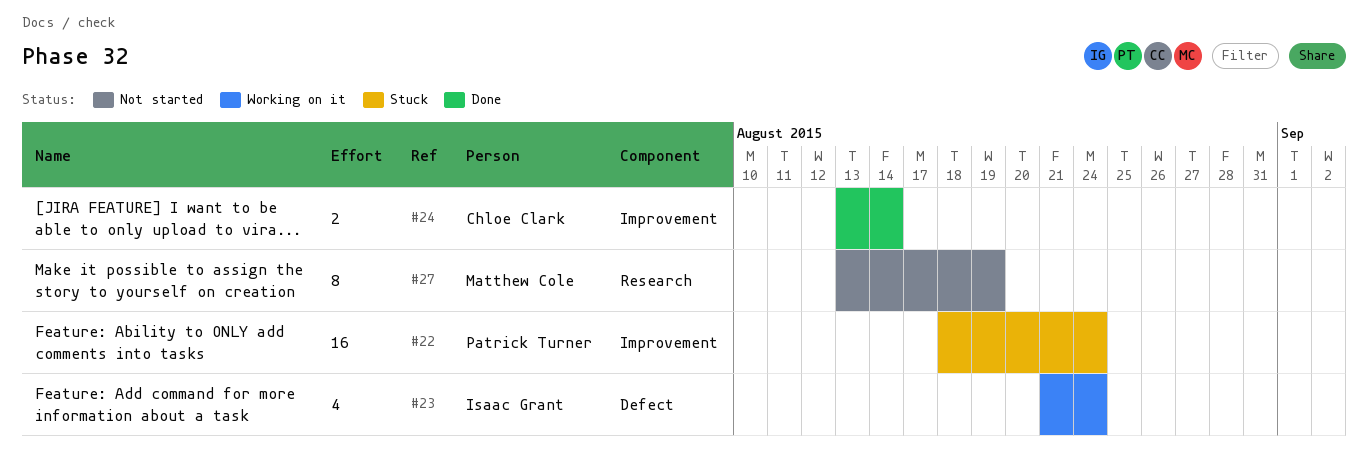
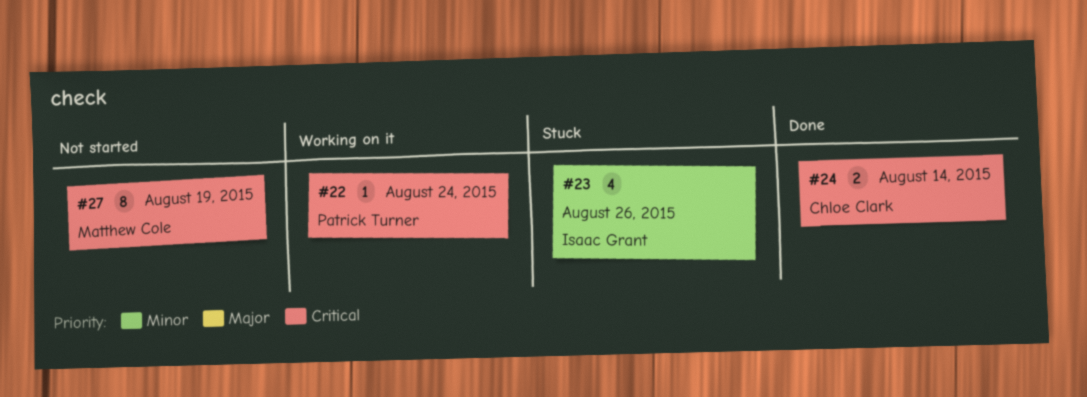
#22, status: Stuck -> Working on it
#22, estimate: 16 -> 1
#23, status: Working on it -> Stuck
#23, due: Aug 24 -> Aug 26

